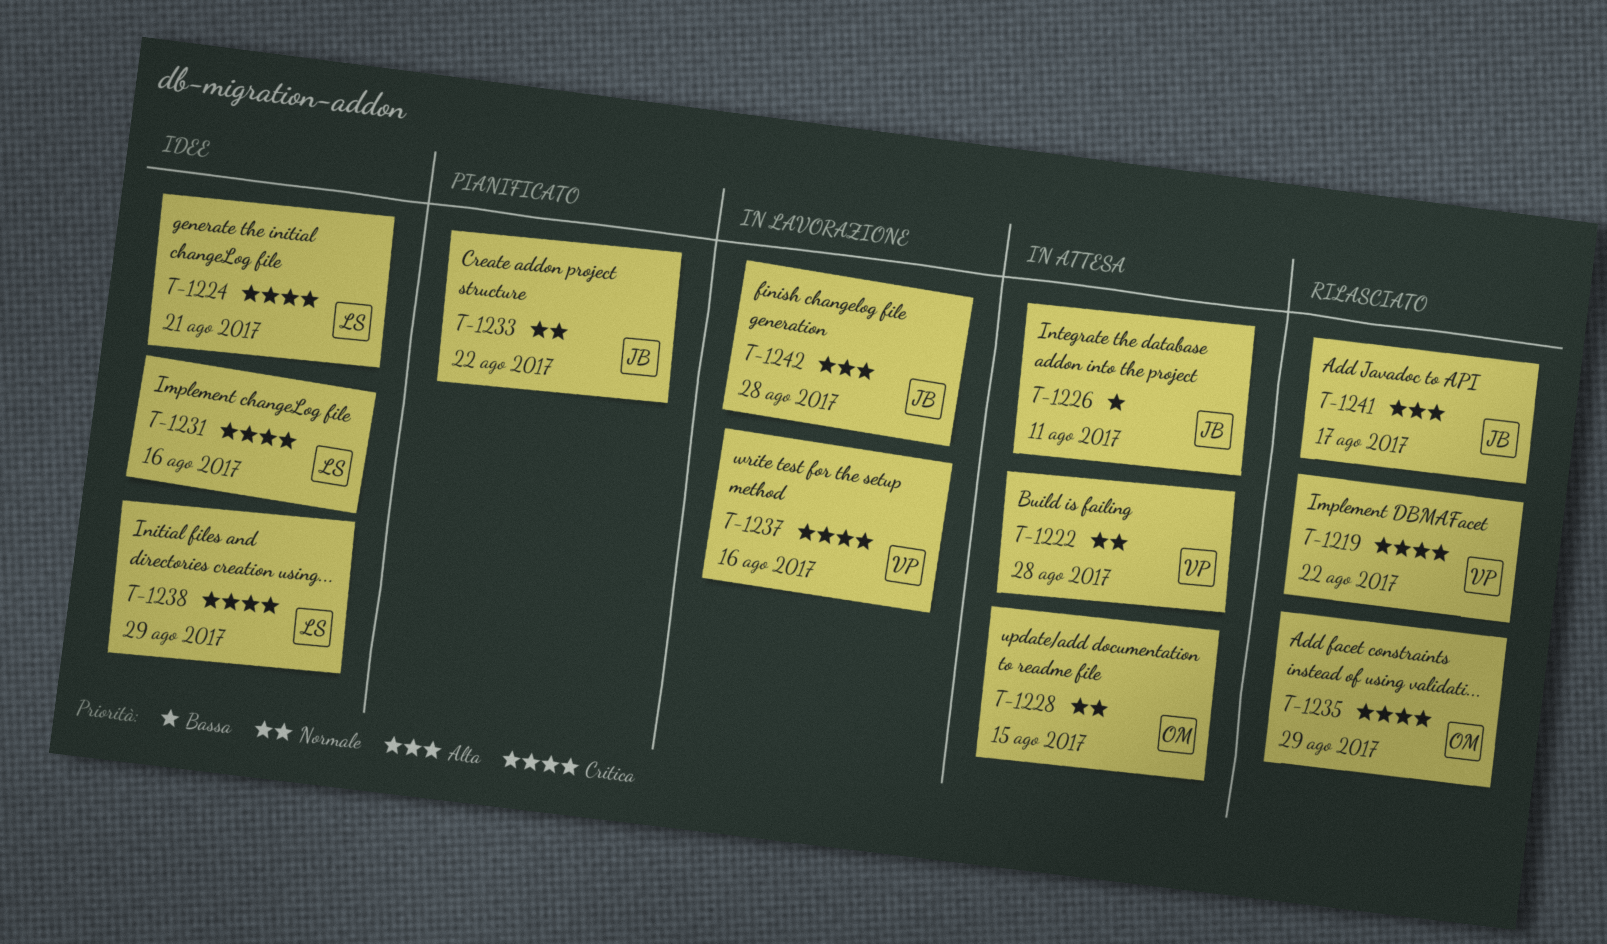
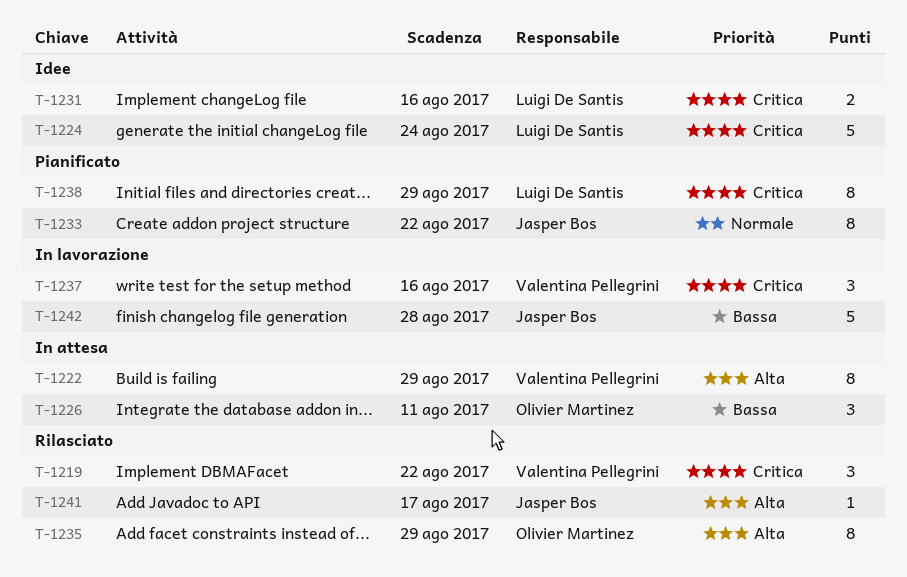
T-1222, priority: Normale -> Alta
T-1222, due: Aug 28 -> Aug 29
T-1224, due: Aug 21 -> Aug 24
T-1226, owner: Jasper Bos -> Olivier Martinez
T-1228: present -> none
T-1235, priority: Critica -> Alta
T-1238, status: Idee -> Pianificato
T-1242, priority: Alta -> Bassa

